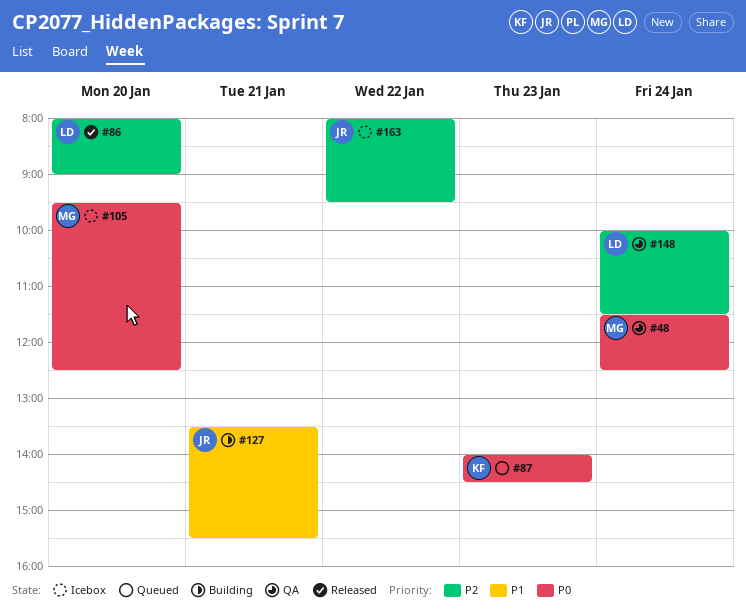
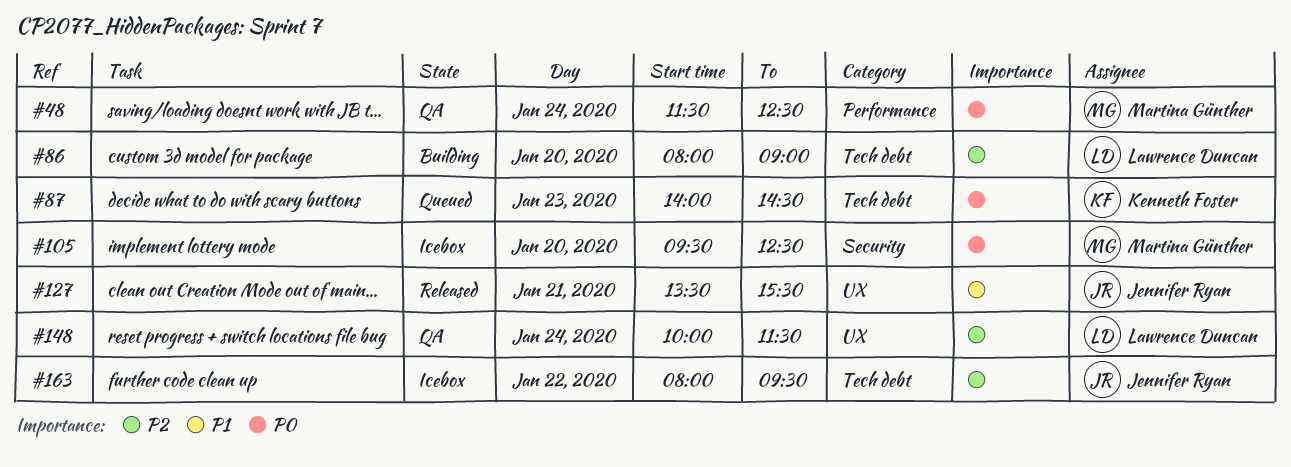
#86, status: Released -> Building
#127, status: Building -> Released

